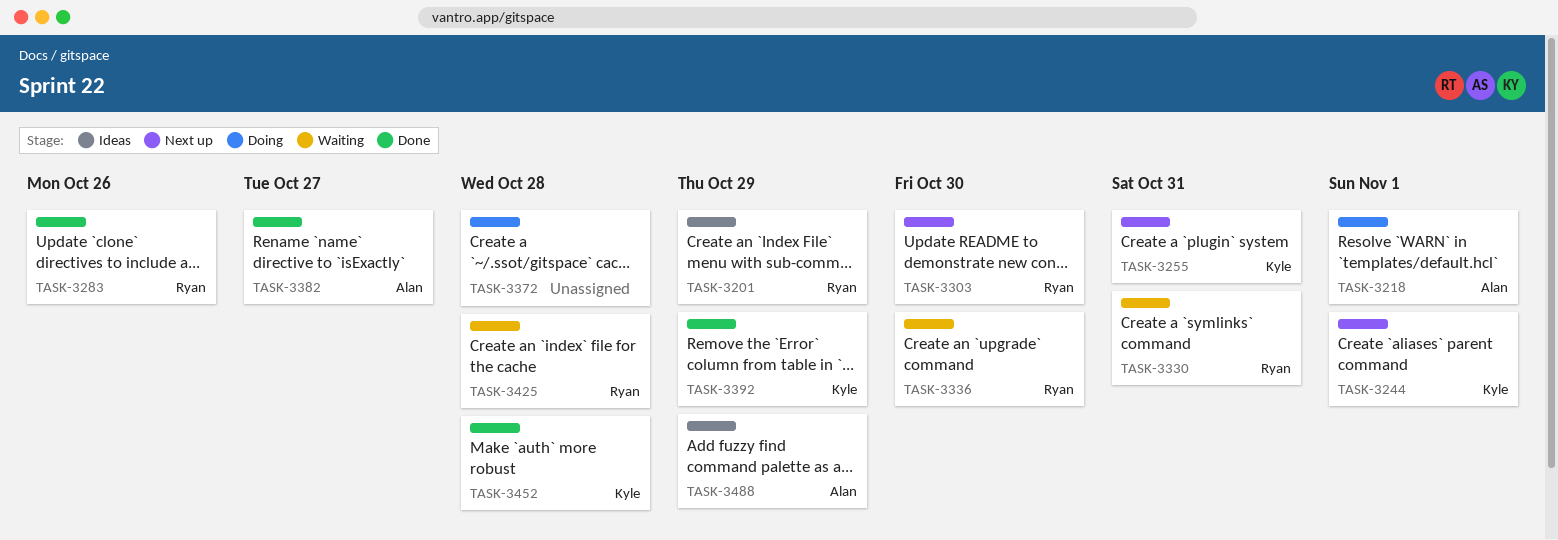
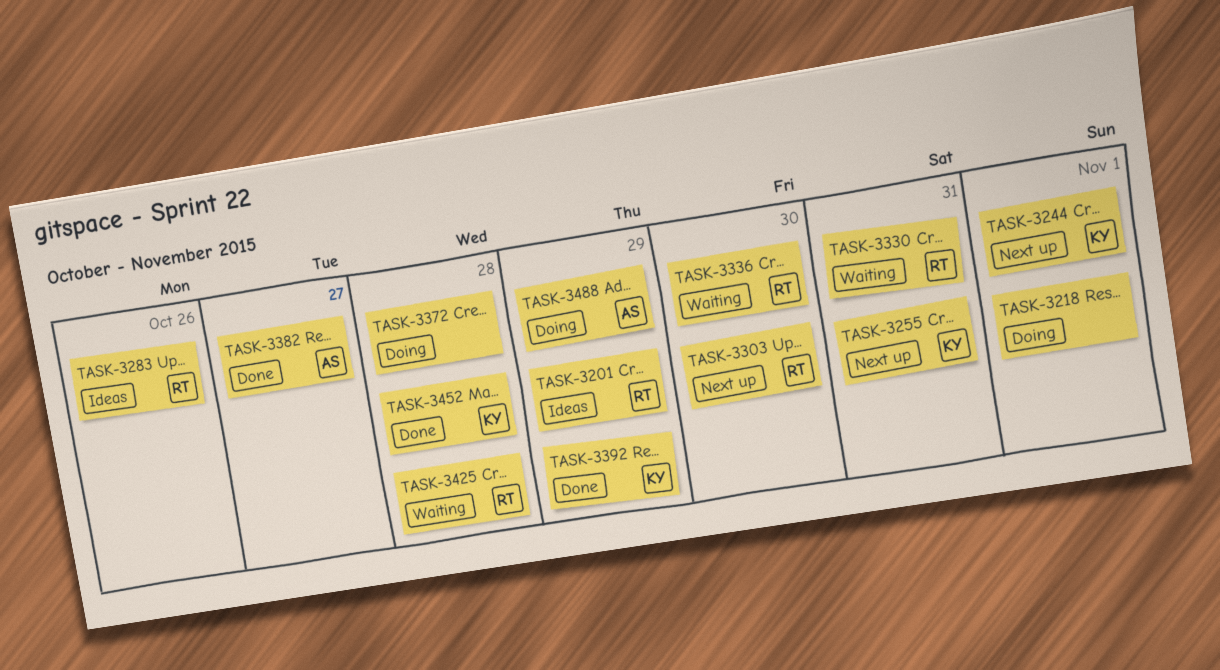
TASK-3218, owner: Alan -> none
TASK-3283, status: Done -> Ideas
TASK-3488, status: Ideas -> Doing

